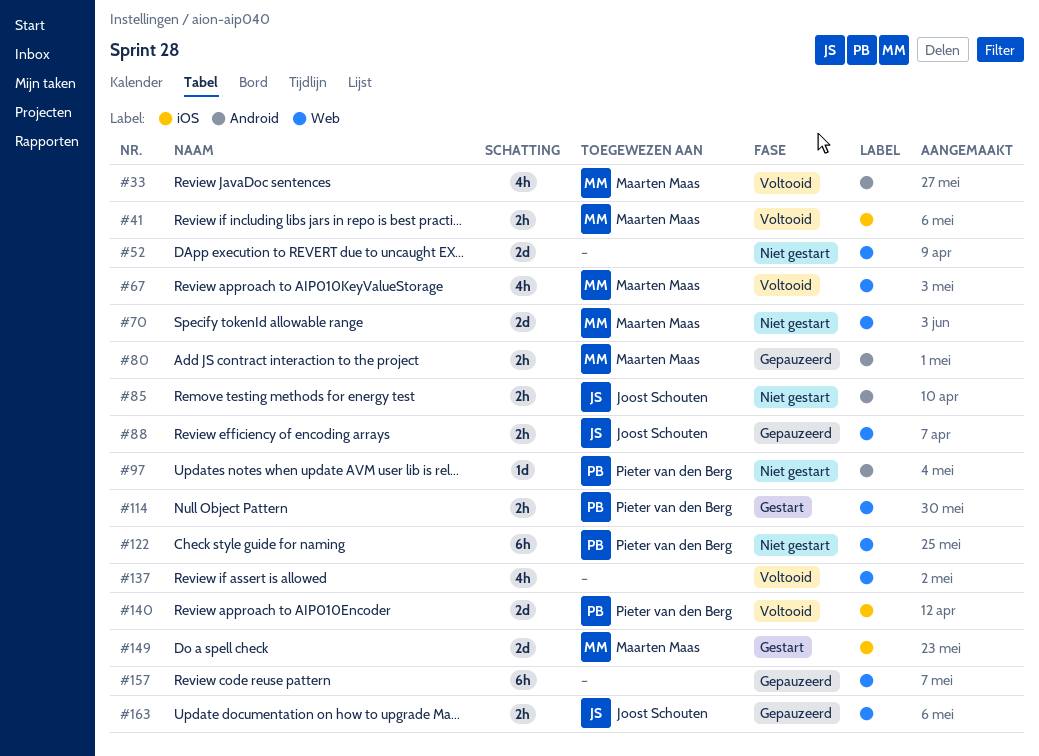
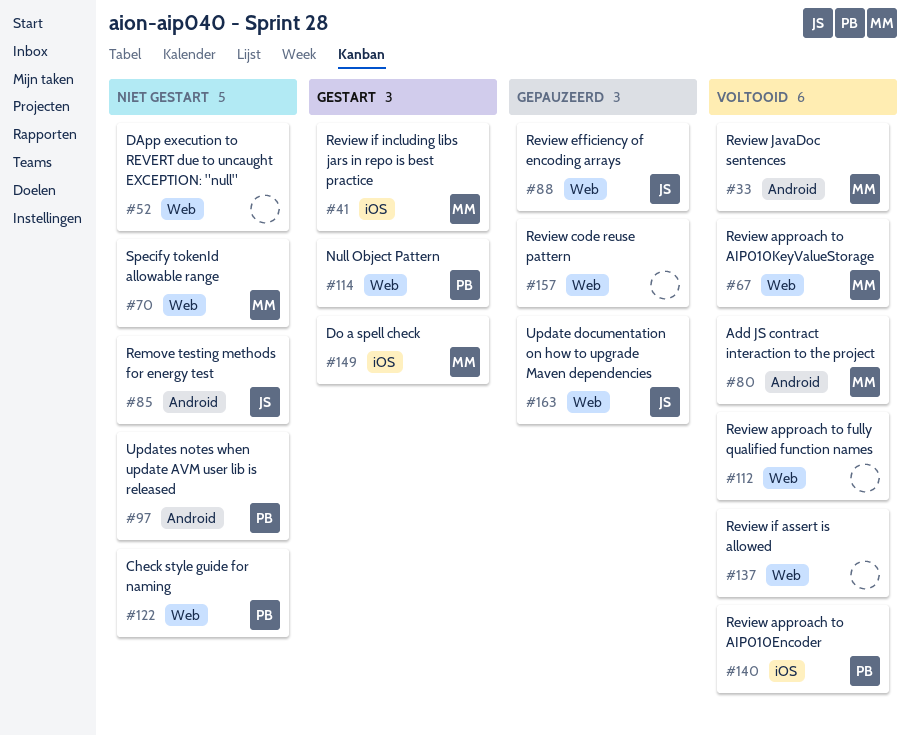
#41, status: Voltooid -> Gestart
#80, status: Gepauzeerd -> Voltooid
#112: none -> present

